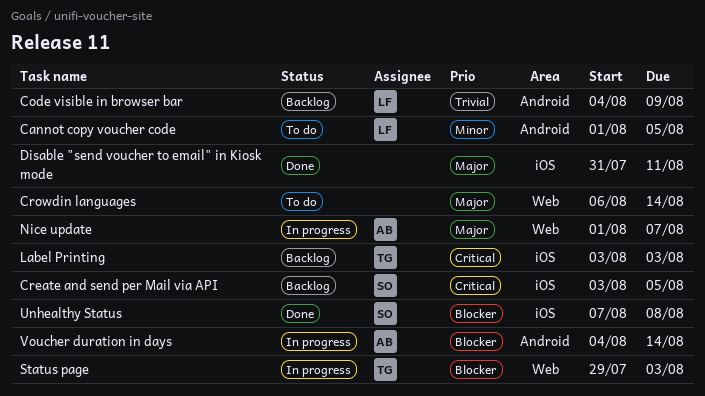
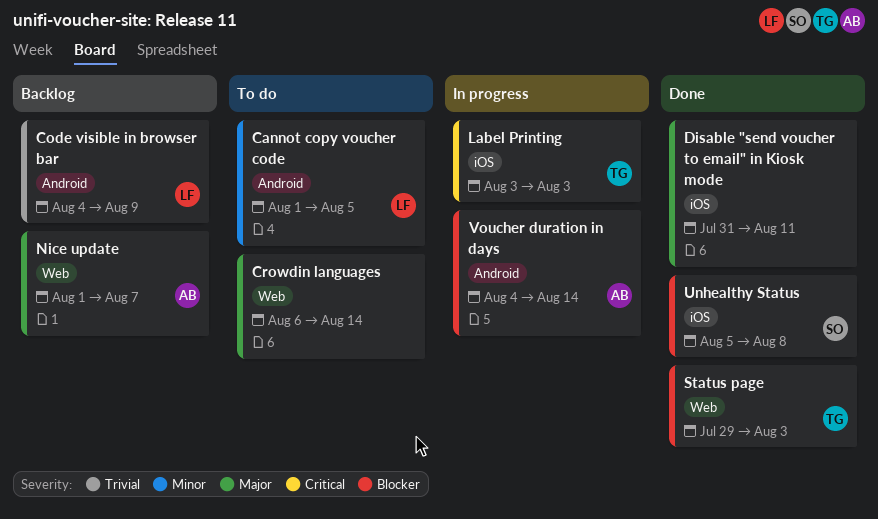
Create and send per Mail via API: present -> none
Label Printing, status: Backlog -> In progress
Nice update, status: In progress -> Backlog
Status page, status: In progress -> Done
Unhealthy Status, start: Aug 7 -> Aug 5

